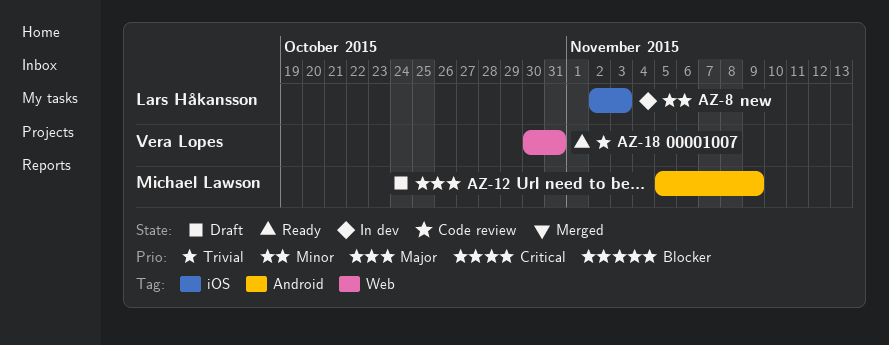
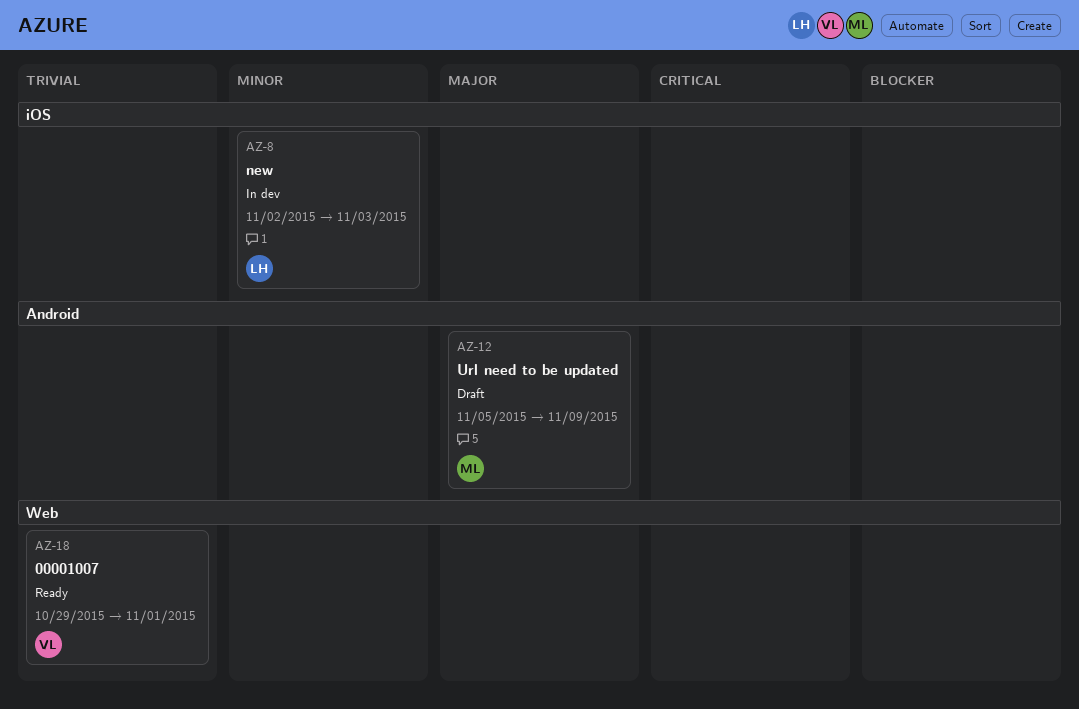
AZ-18, start: Oct 30 -> Oct 29
AZ-18, due: Oct 31 -> Nov 1

